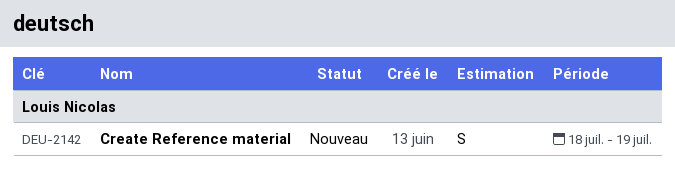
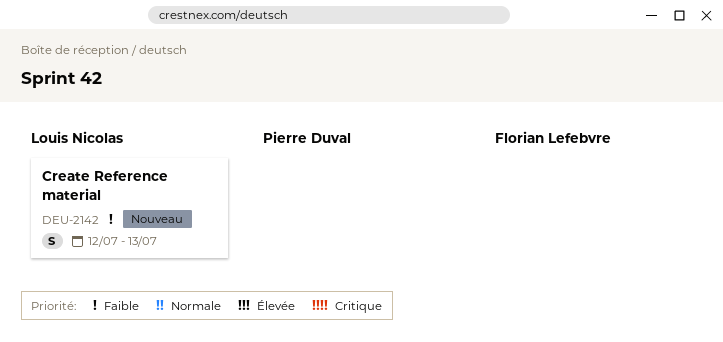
DEU-2142, start: Jul 18 -> Jul 12
DEU-2142, due: Jul 19 -> Jul 13

